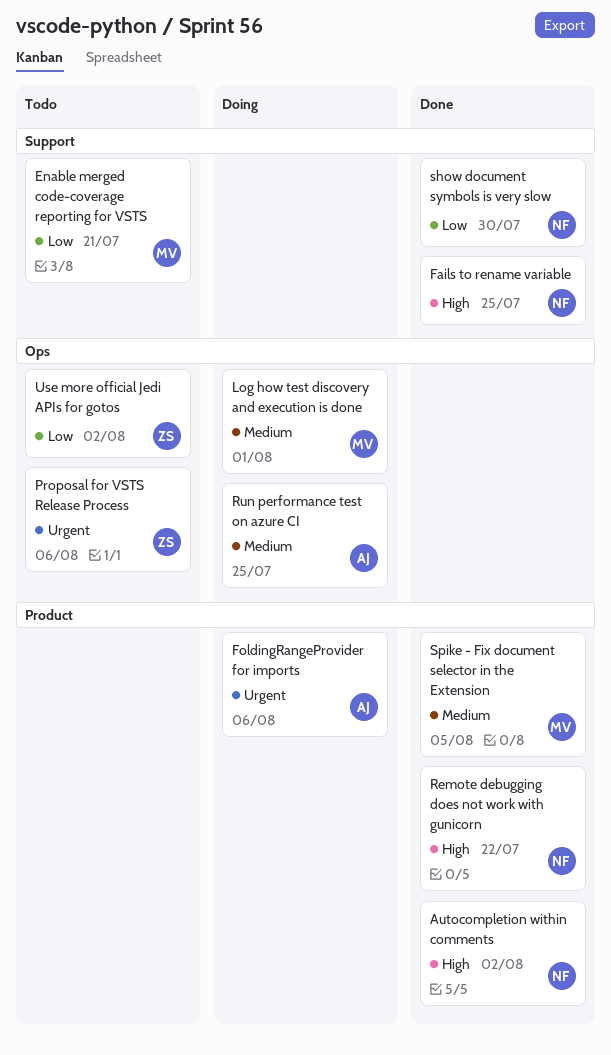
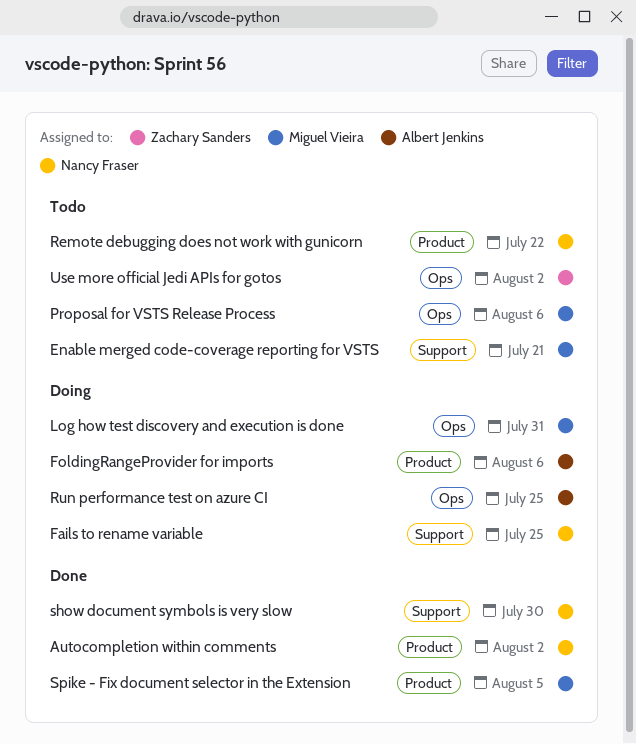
Fails to rename variable, status: Done -> Doing
Log how test discovery and execution is done, due: Aug 1 -> Jul 31
Proposal for VSTS Release Process, owner: Zachary Sanders -> Miguel Vieira
Remote debugging does not work with gunicorn, status: Done -> Todo

